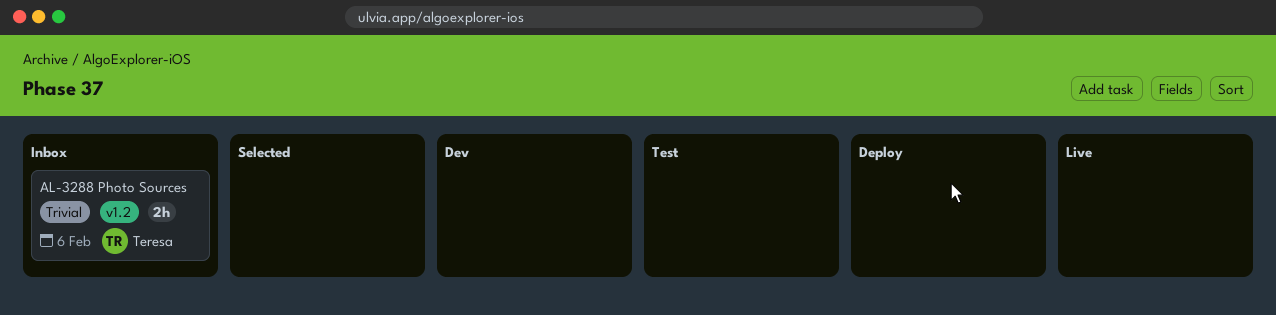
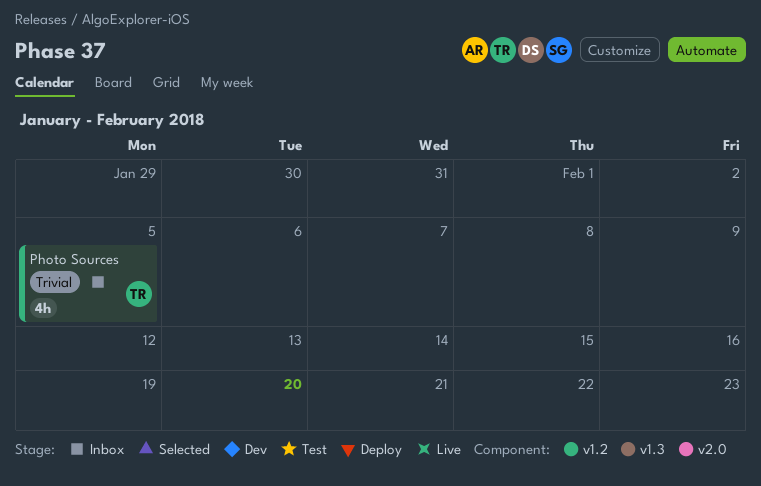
Photo Sources, estimate: 2h -> 4h
Photo Sources, due: Feb 6 -> Feb 5

